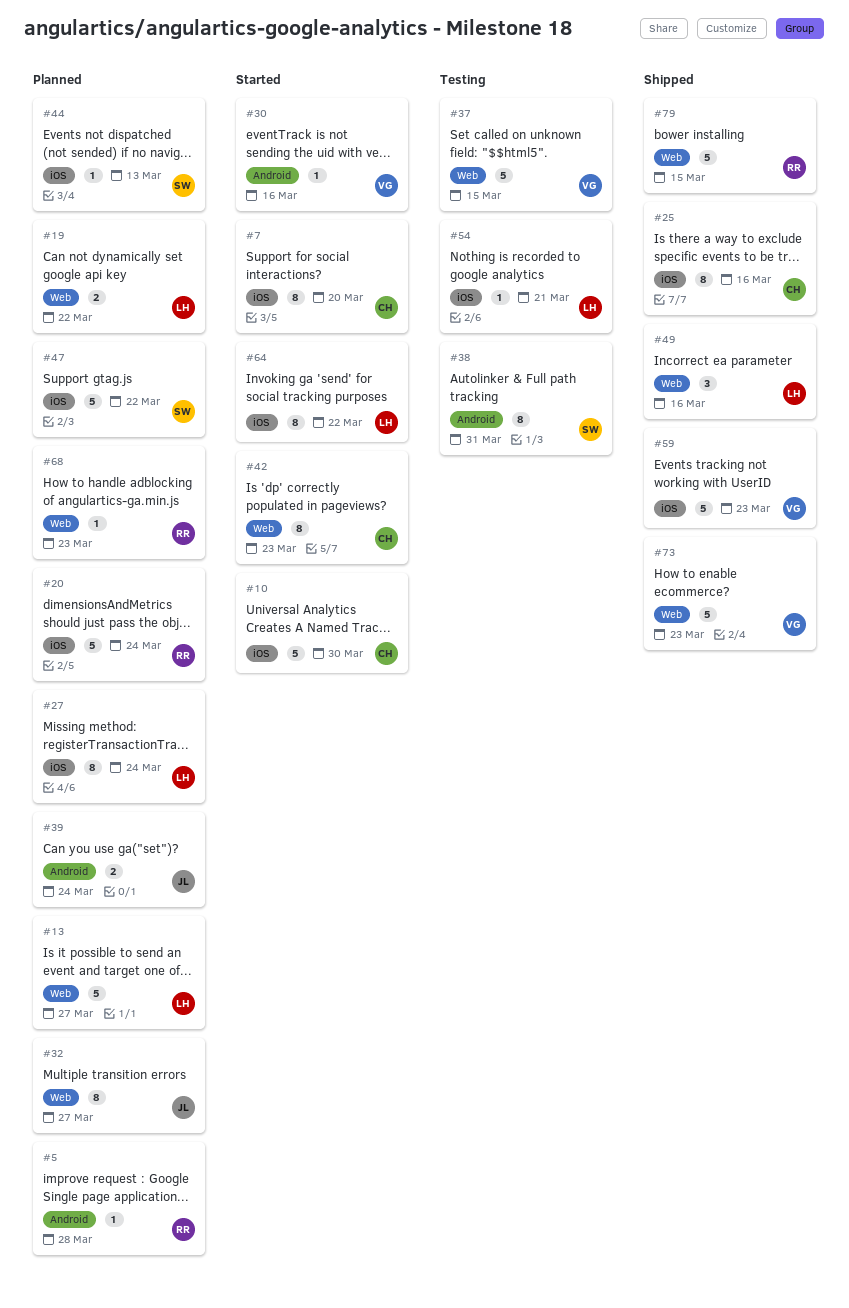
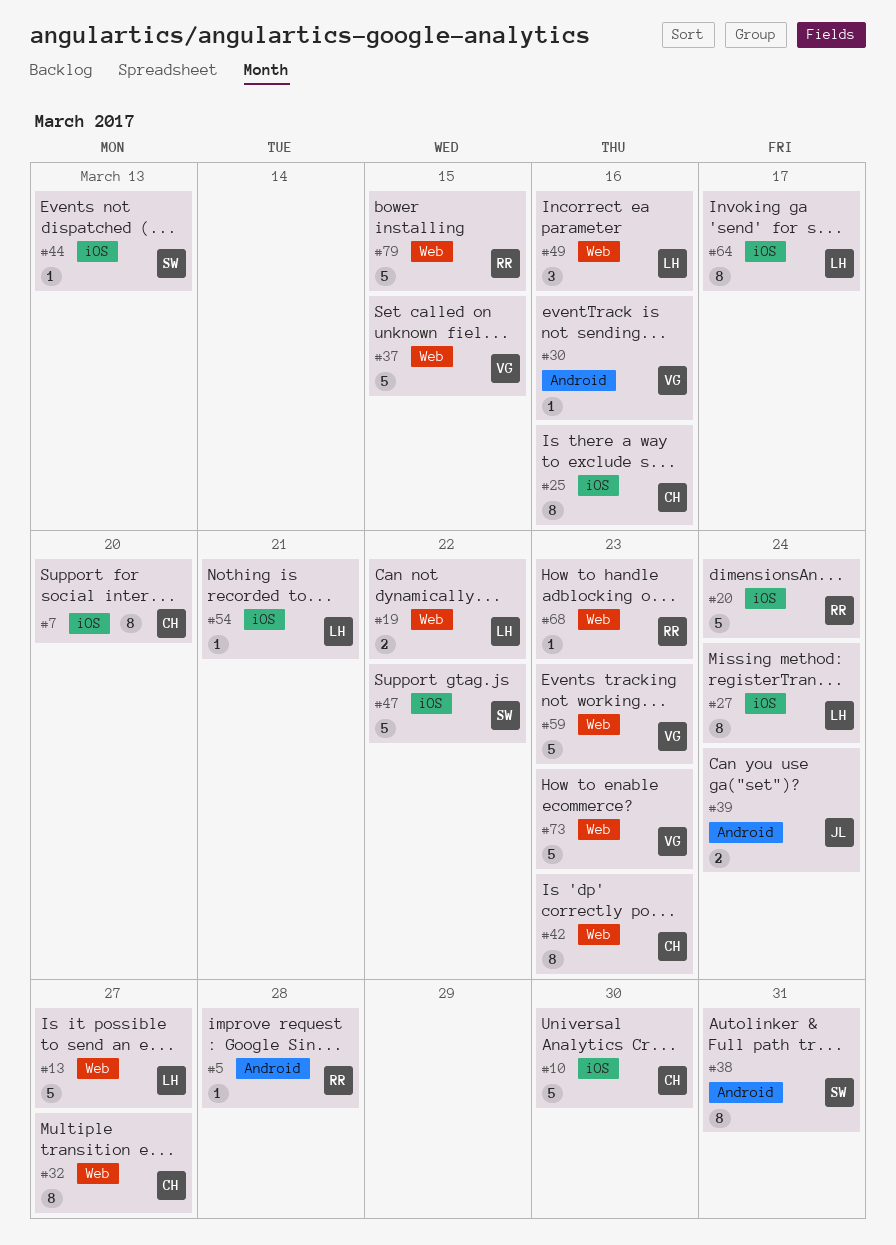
#32, owner: JL -> CH
#59, label: iOS -> Web
#64, due: Mar 22 -> Mar 17

